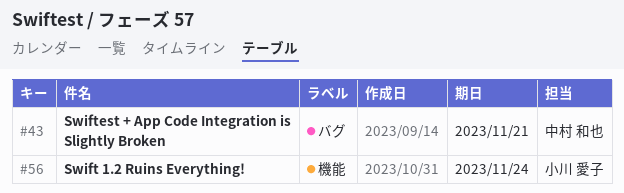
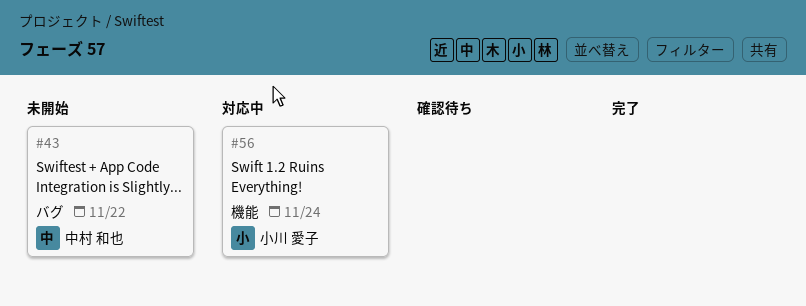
#43, due: Nov 21 -> Nov 22

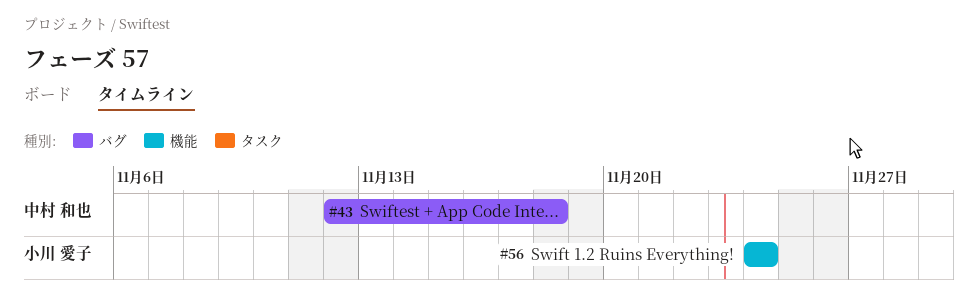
#43, due: Nov 22 -> Nov 18

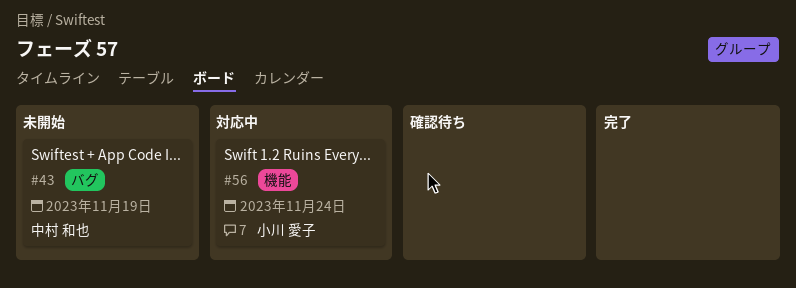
#43, due: Nov 18 -> Nov 19

